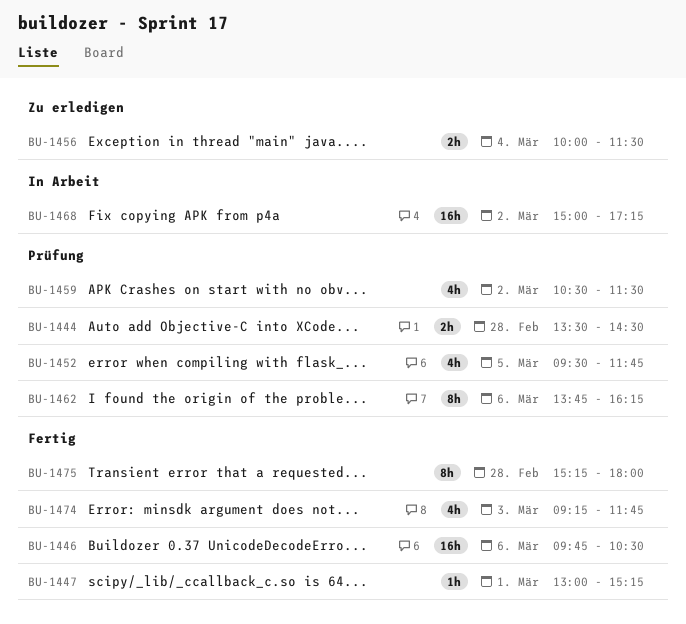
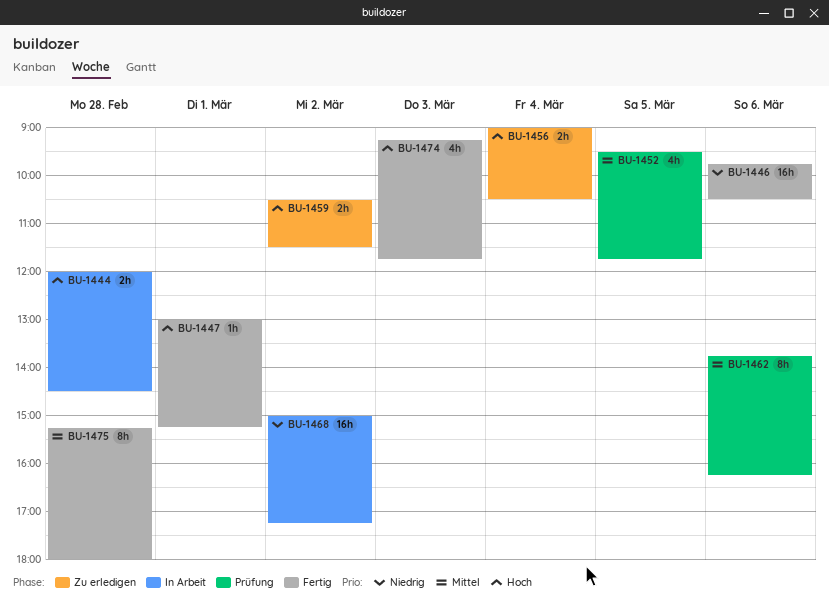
BU-1444, status: Prüfung -> In Arbeit
BU-1444, begins: 13:30 -> 12:00
BU-1456, begins: 10:00 -> 09:00
BU-1456, ends: 11:30 -> 10:30
BU-1459, status: Prüfung -> Zu erledigen
BU-1459, estimate: 4h -> 2h

